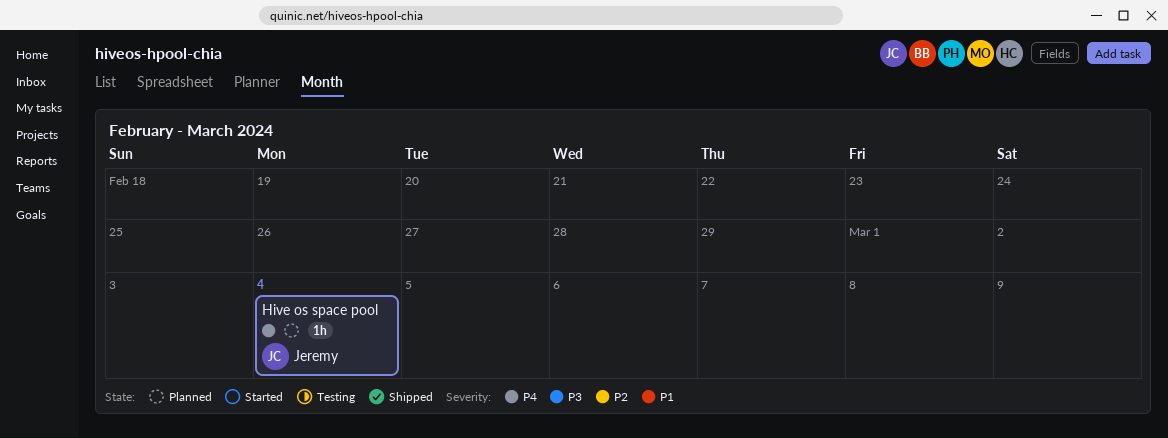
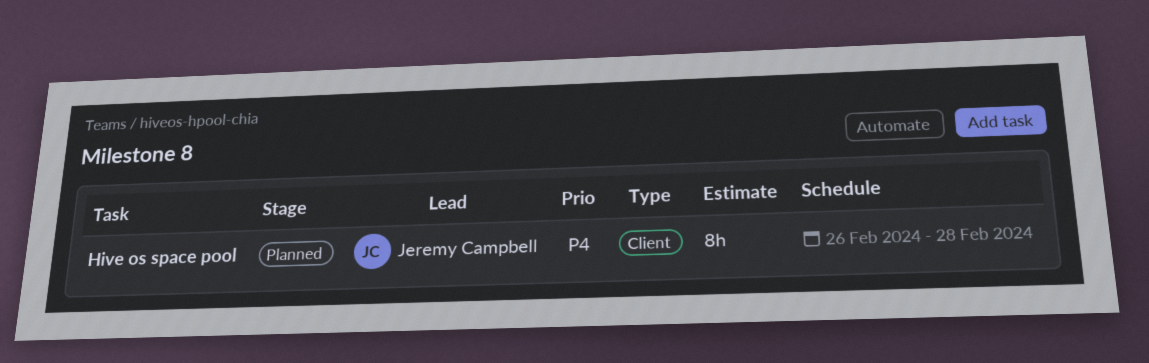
Hive os space pool, estimate: 1h -> 8h
Hive os space pool, due: Mar 4 -> Feb 28

